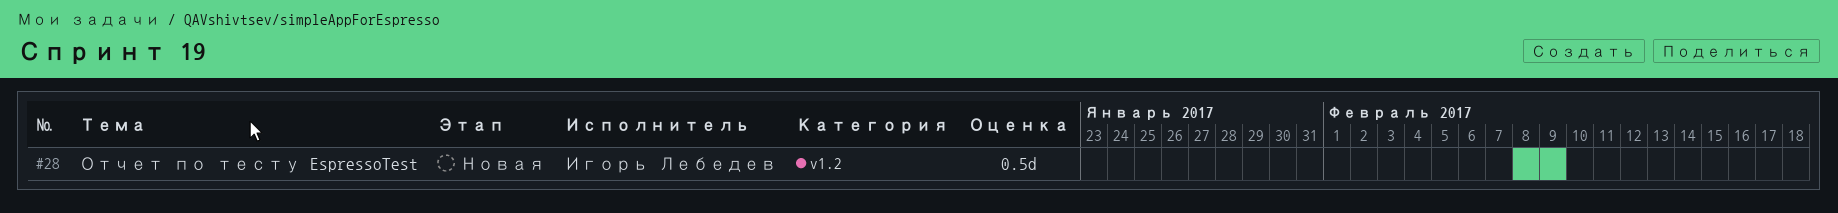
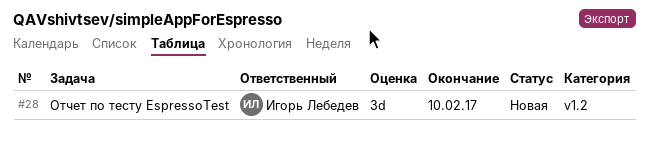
#28, estimate: 0.5d -> 3d
#28, due: Feb 9 -> Feb 10

